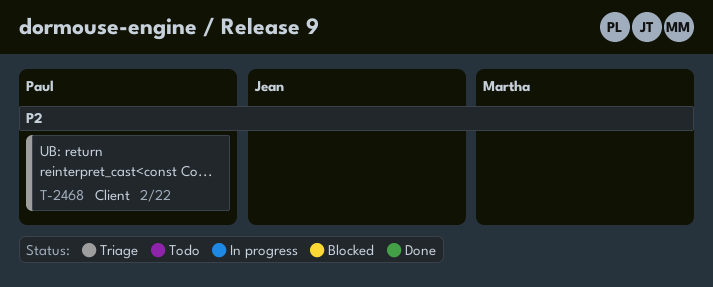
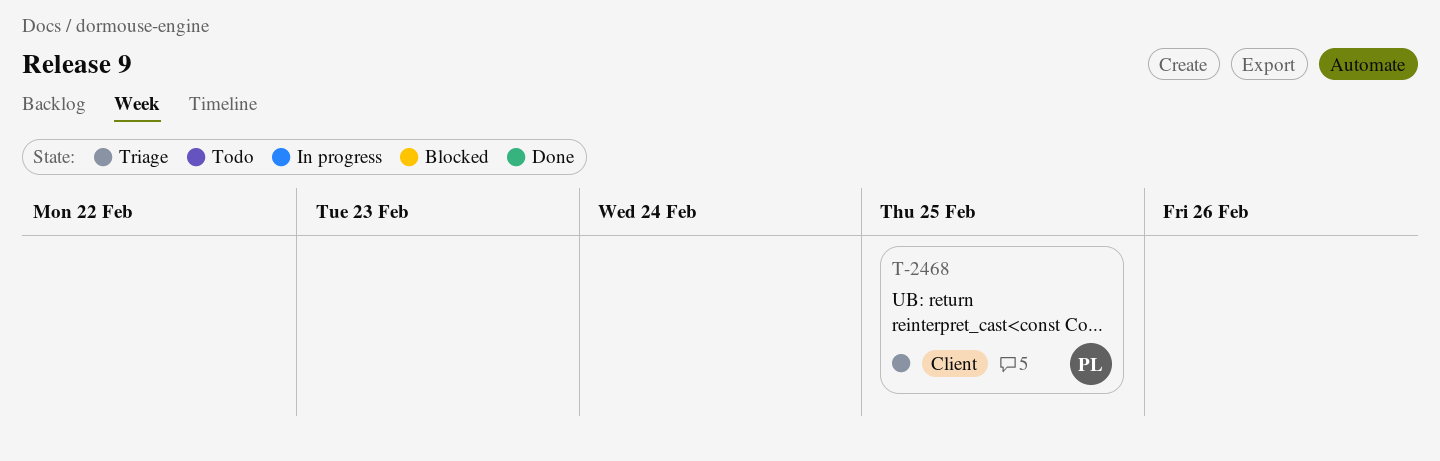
T-2468, due: Feb 22 -> Feb 25

